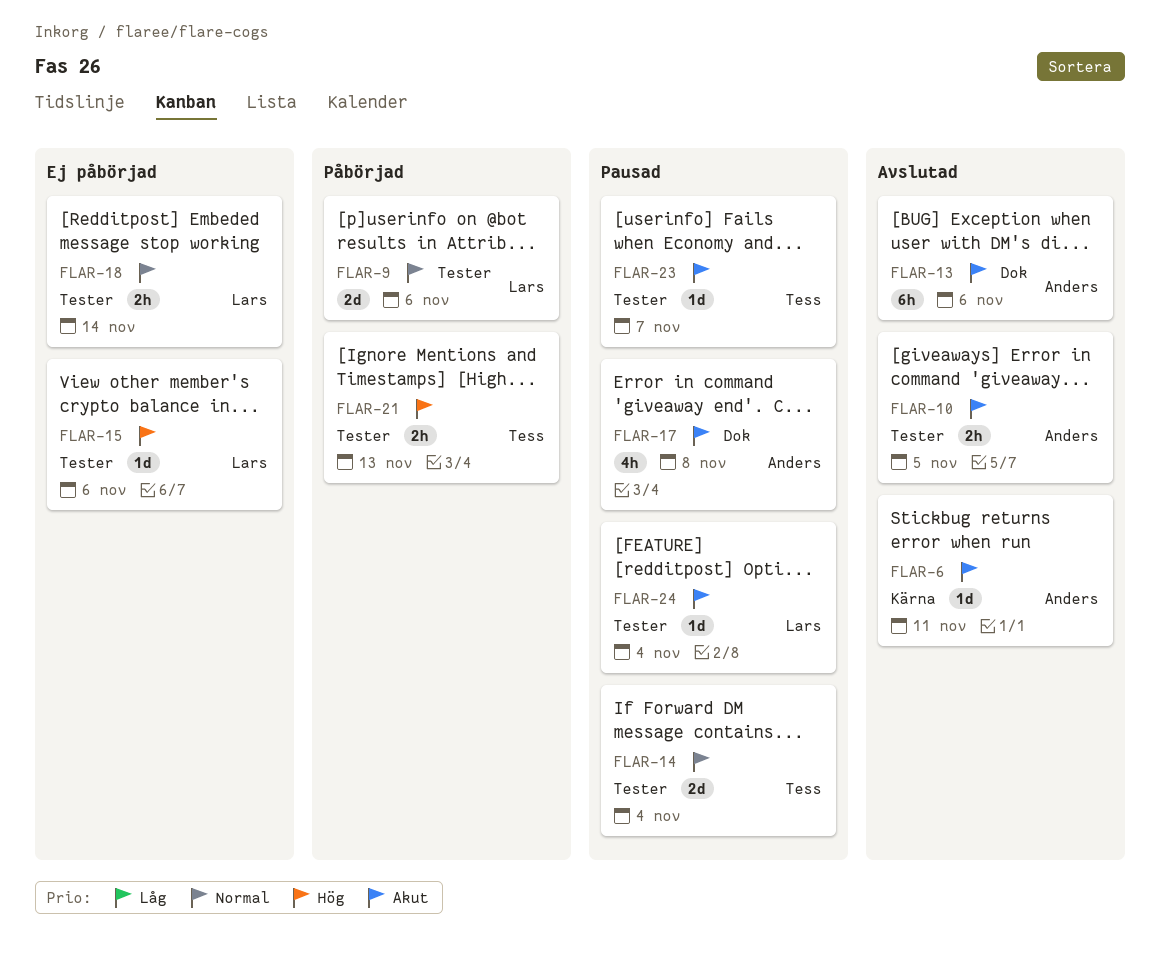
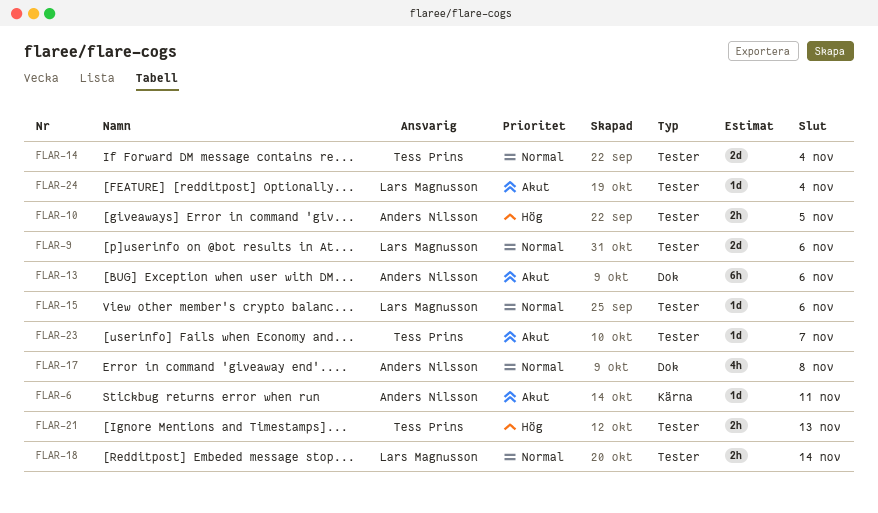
FLAR-10, priority: Akut -> Hög
FLAR-15, priority: Hög -> Normal
FLAR-17, priority: Akut -> Normal

